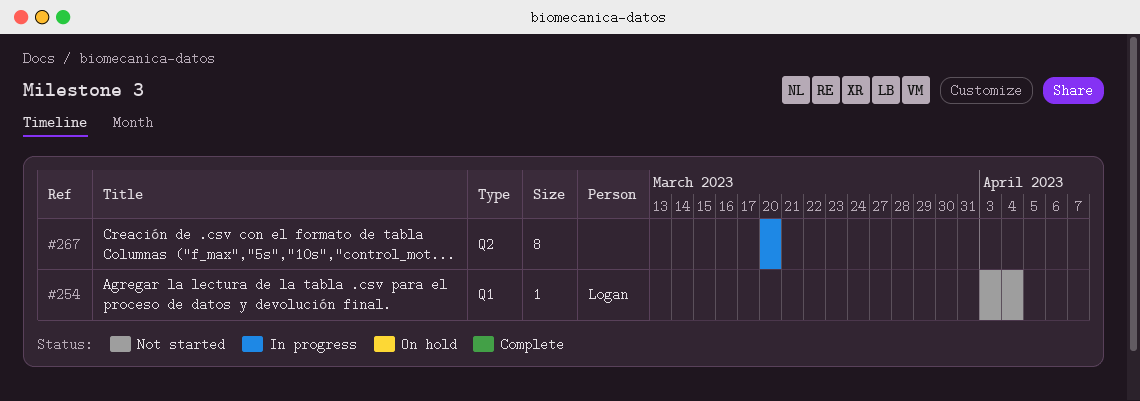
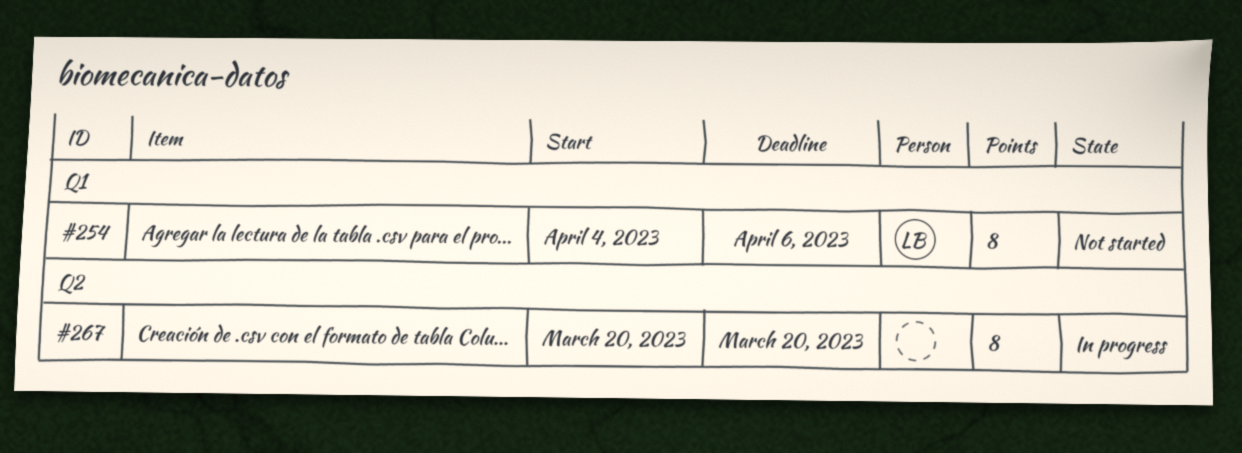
#254, estimate: 1 -> 8
#254, start: Apr 3 -> Apr 4
#254, due: Apr 4 -> Apr 6

